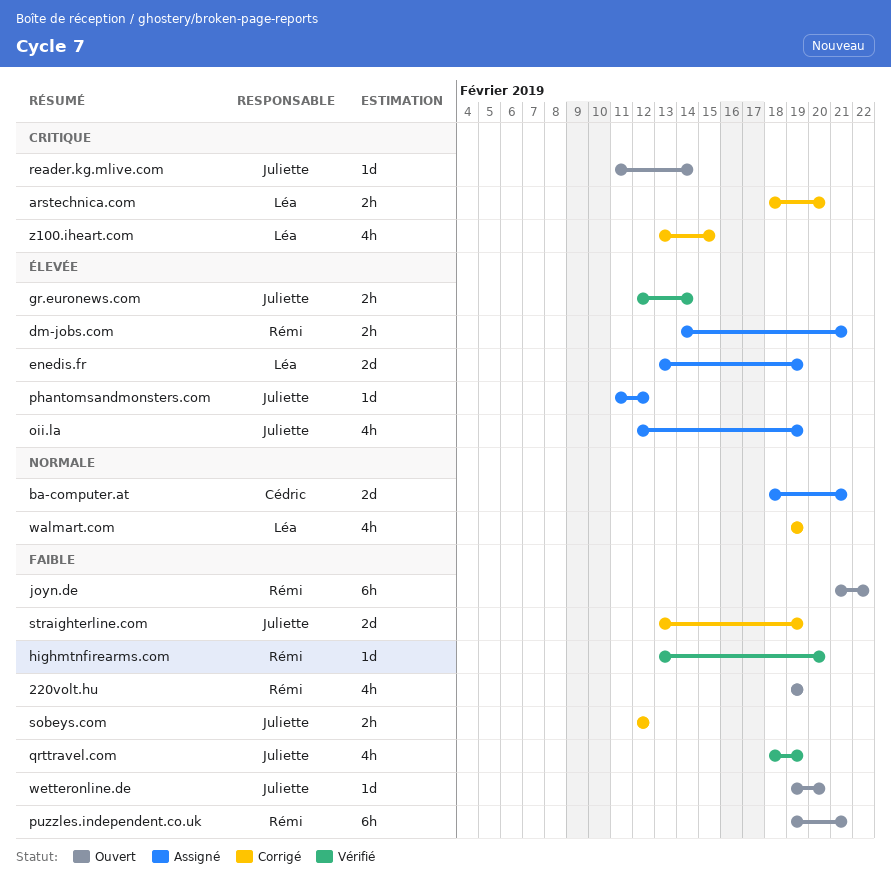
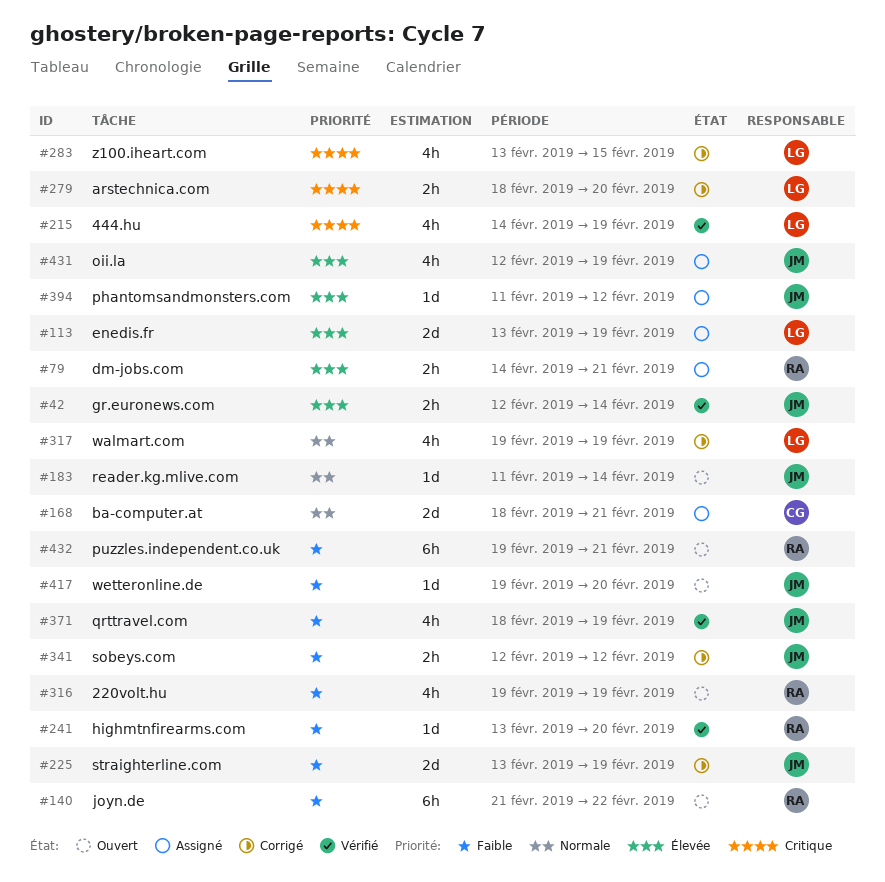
444.hu: none -> present
reader.kg.mlive.com, priority: Critique -> Normale

